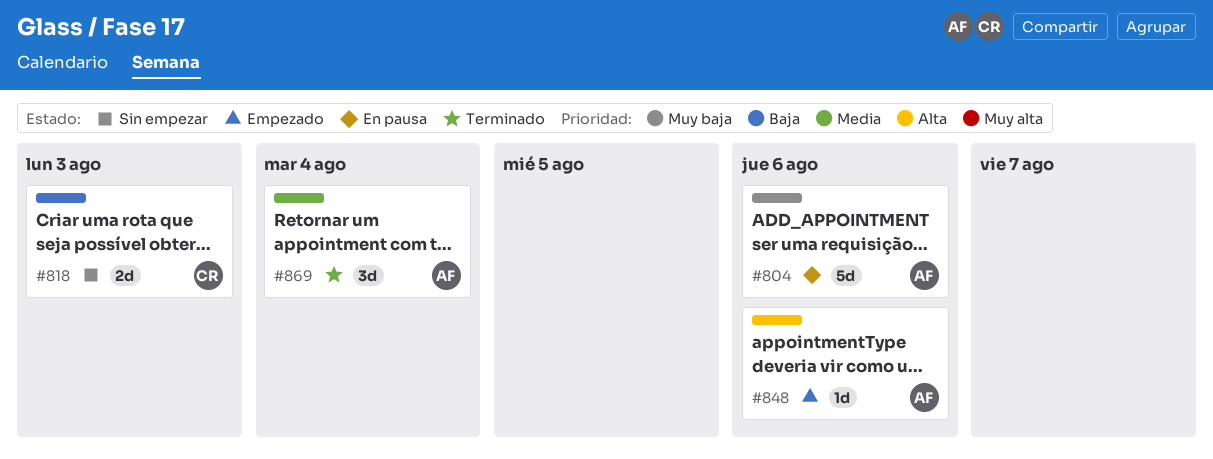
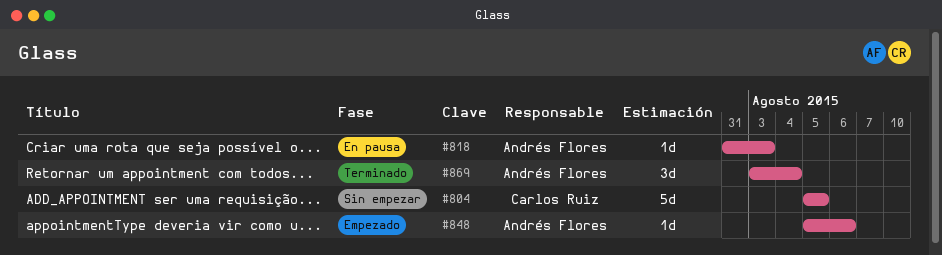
#804, status: En pausa -> Sin empezar
#804, owner: Andrés Flores -> Carlos Ruiz
#804, due: Aug 6 -> Aug 5
#818, status: Sin empezar -> En pausa
#818, owner: Carlos Ruiz -> Andrés Flores
#818, estimate: 2d -> 1d

